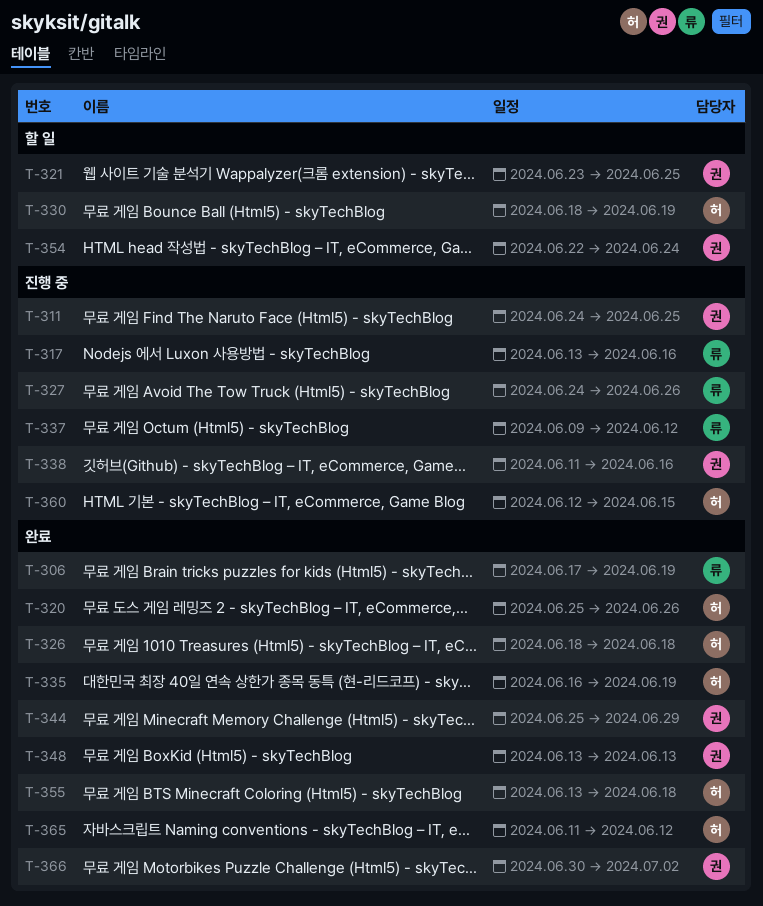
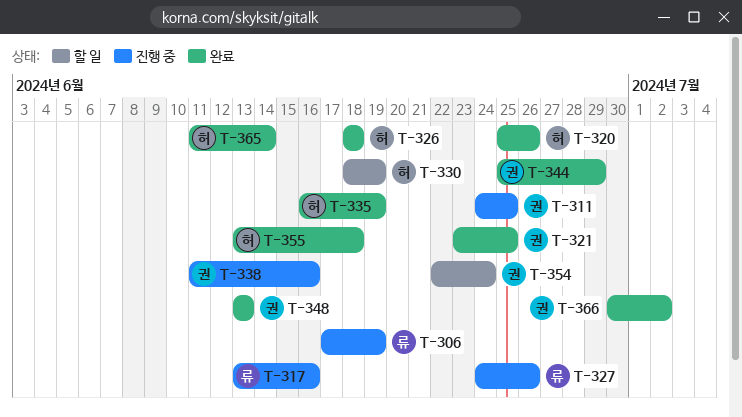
T-306, status: 완료 -> 진행 중
T-321, status: 할 일 -> 완료
T-337: present -> none
T-360: present -> none
T-365, due: Jun 12 -> Jun 14

